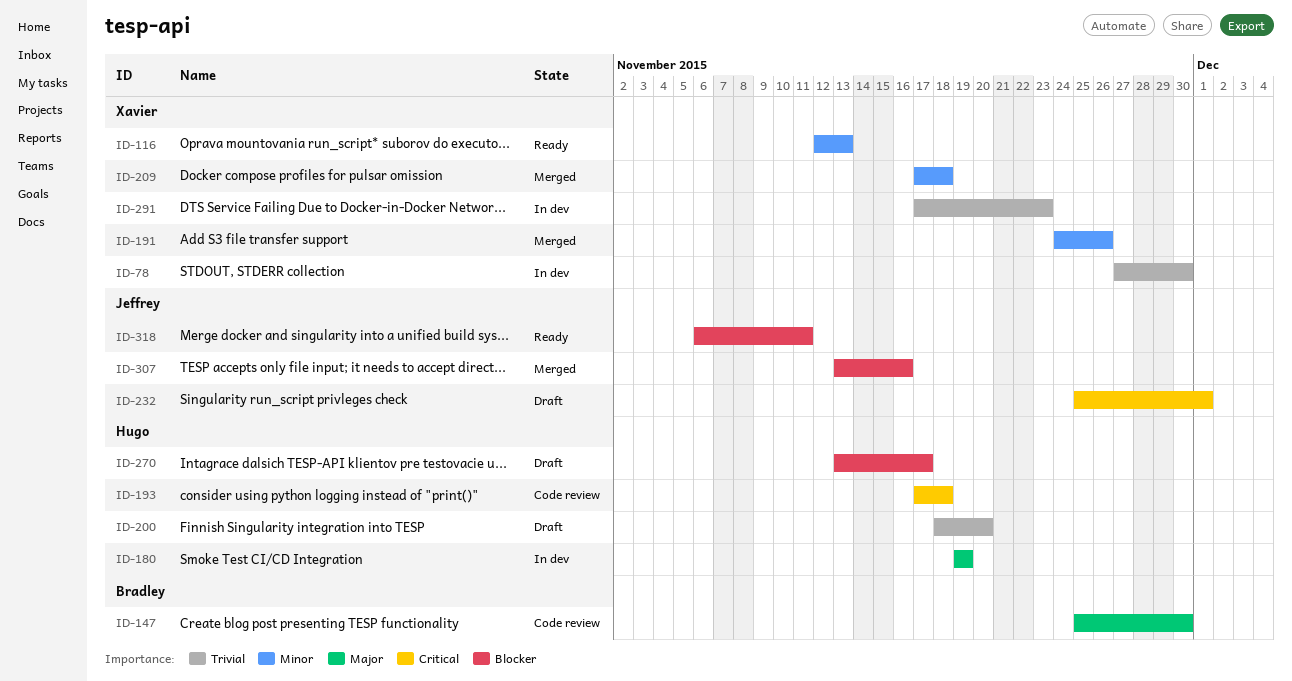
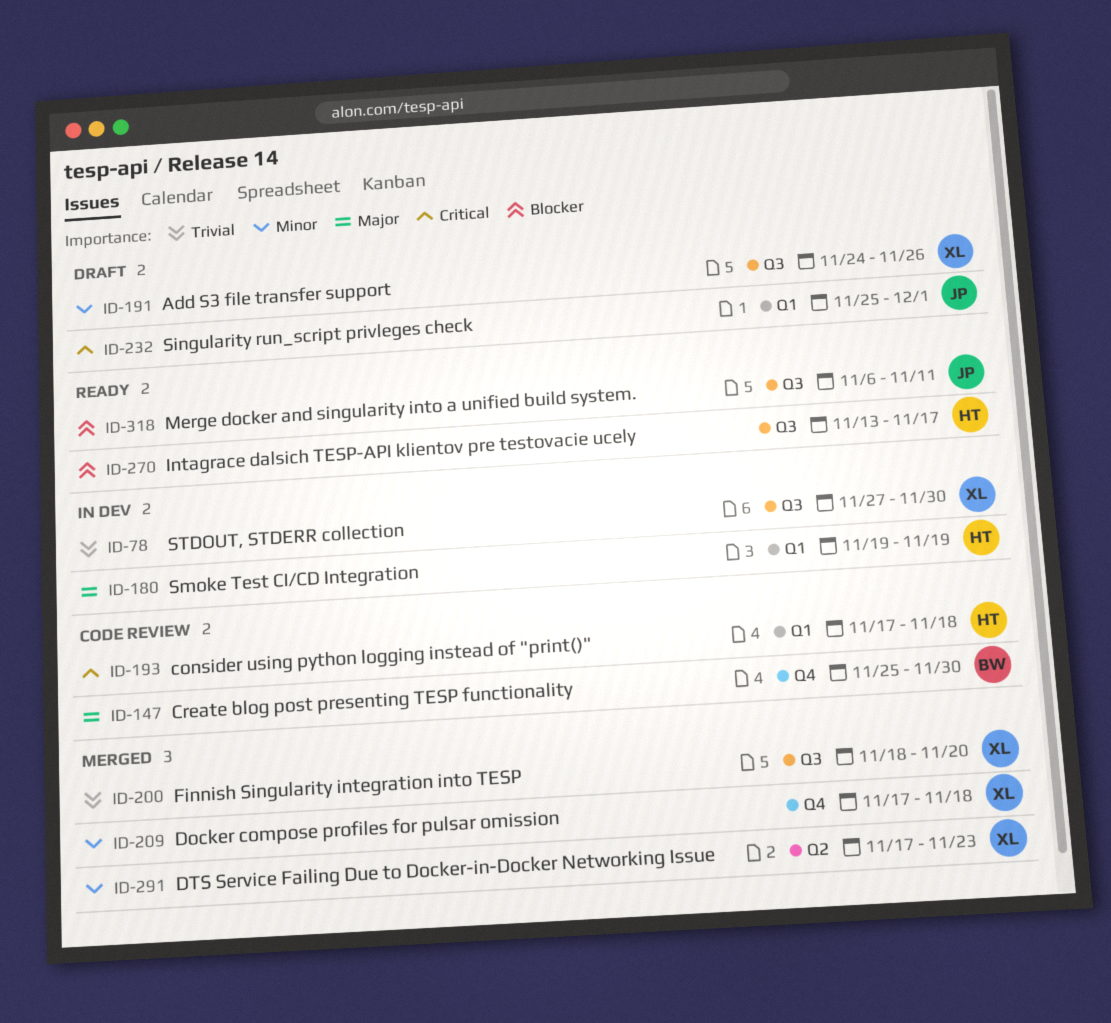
ID-116: present -> none
ID-191, status: Merged -> Draft
ID-200, status: Draft -> Merged
ID-200, owner: Hugo -> Xavier
ID-270, status: Draft -> Ready
ID-291, status: In dev -> Merged
ID-291, priority: Trivial -> Minor
ID-307: present -> none

